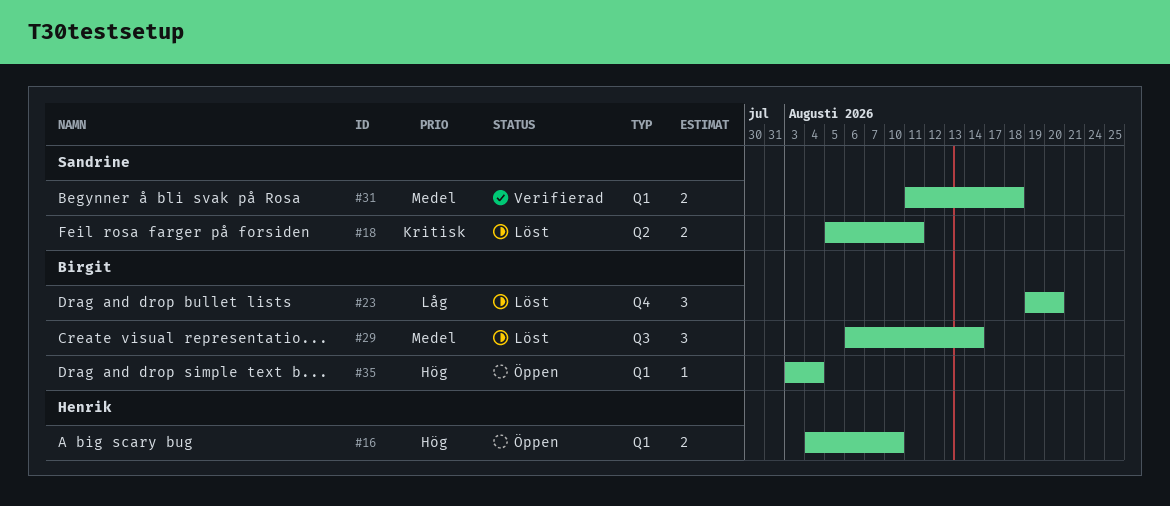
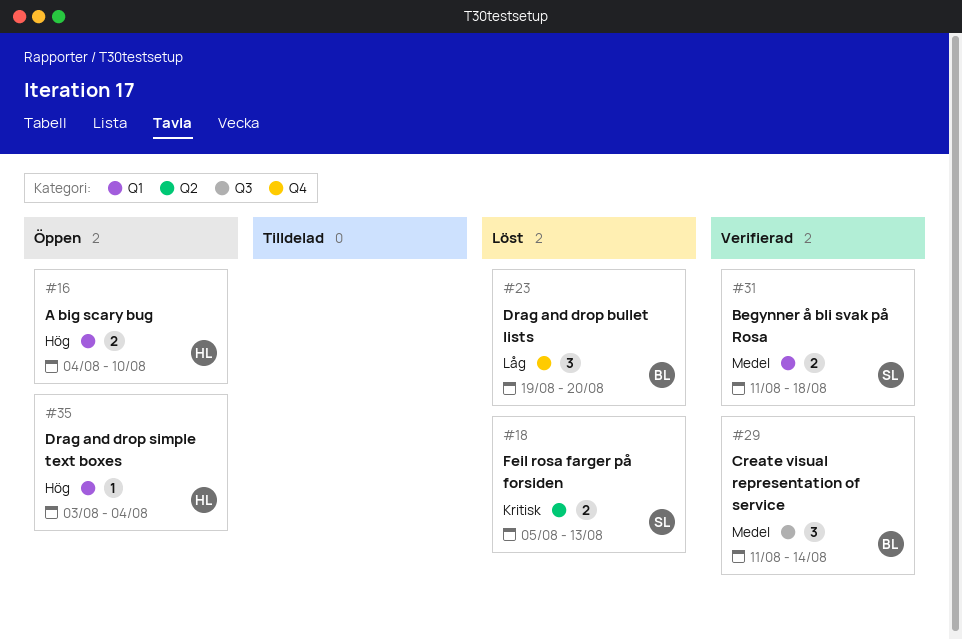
#18, due: Aug 11 -> Aug 13
#29, status: Löst -> Verifierad
#29, start: Aug 6 -> Aug 11
#35, owner: Birgit -> Henrik

